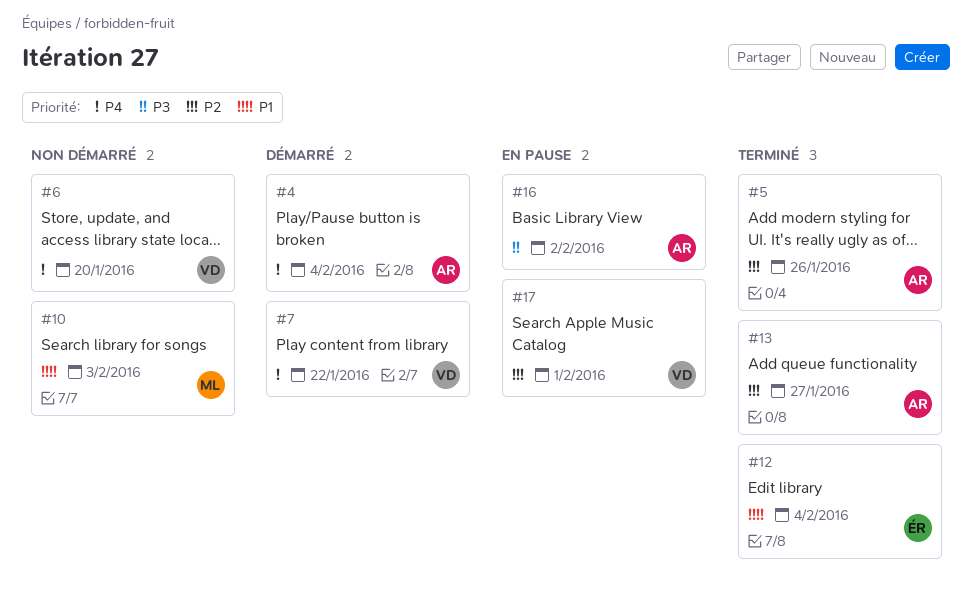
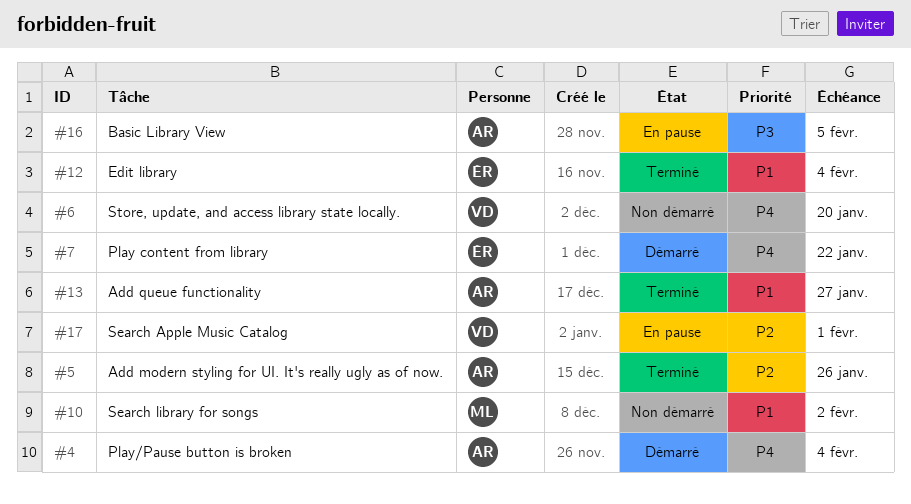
#7, owner: VD -> ÉR
#10, due: Feb 3 -> Feb 2
#13, priority: P2 -> P1
#16, due: Feb 2 -> Feb 5

